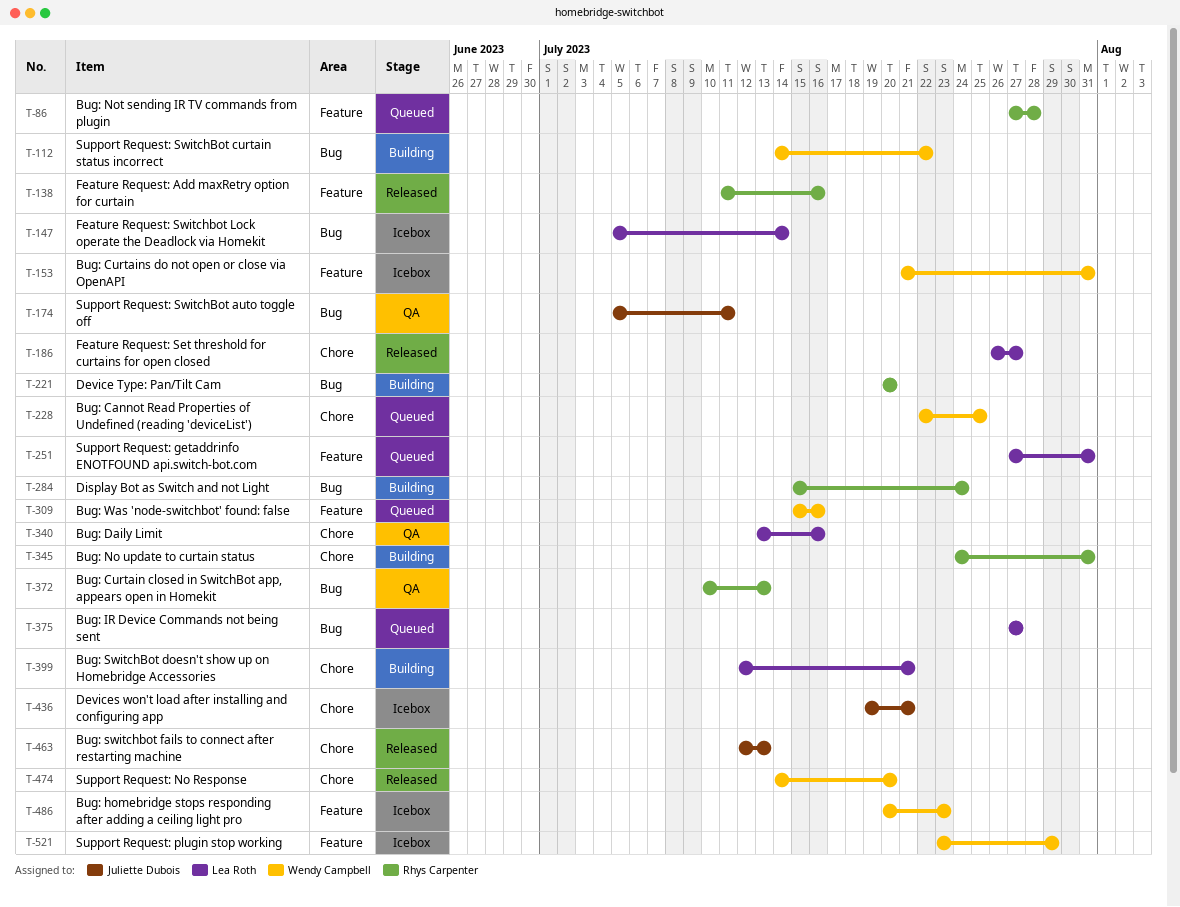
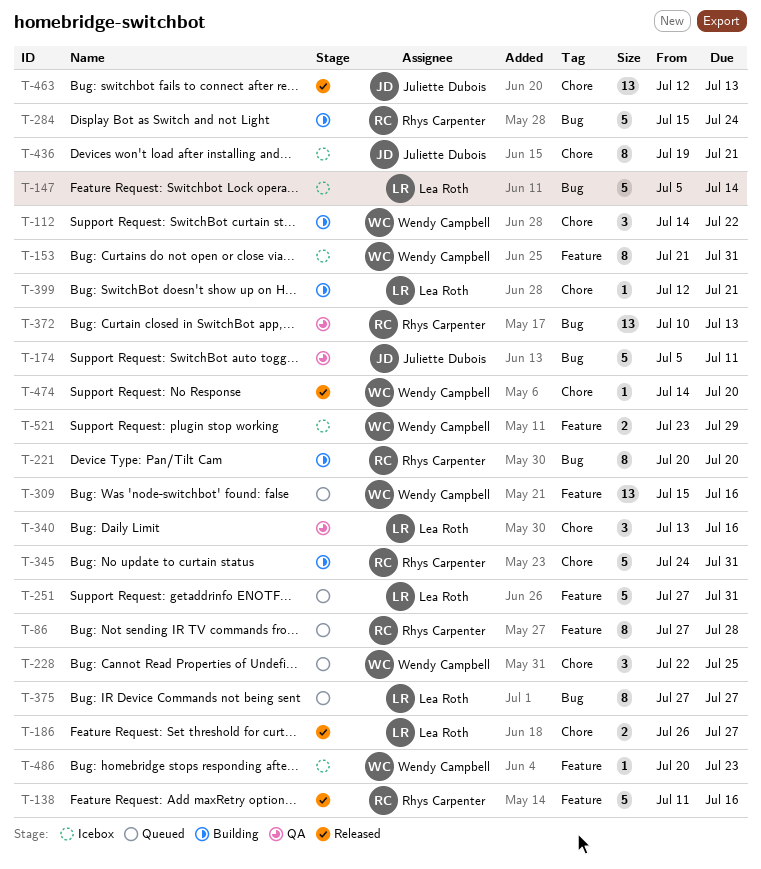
T-112, label: Bug -> Chore

